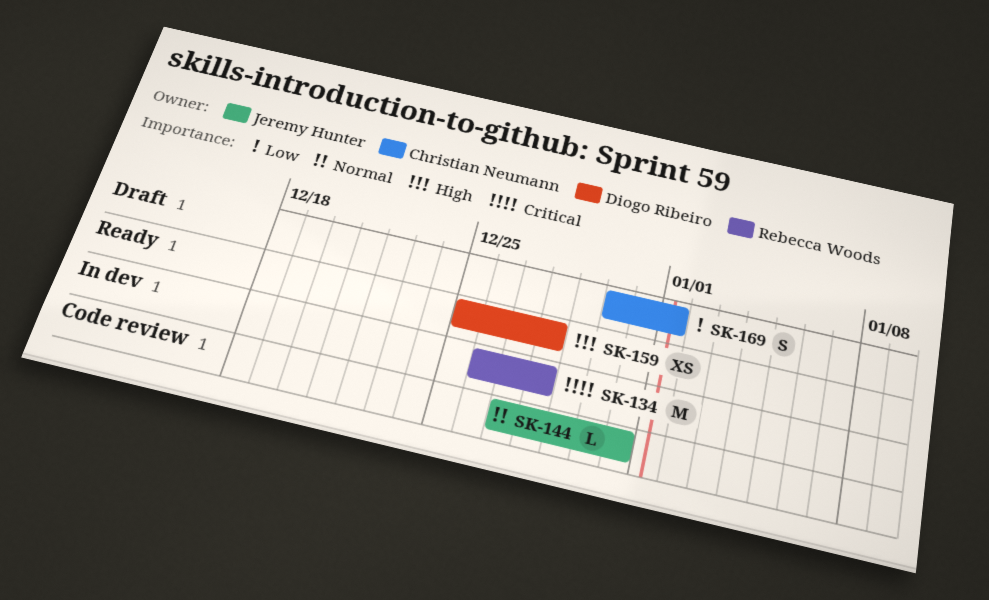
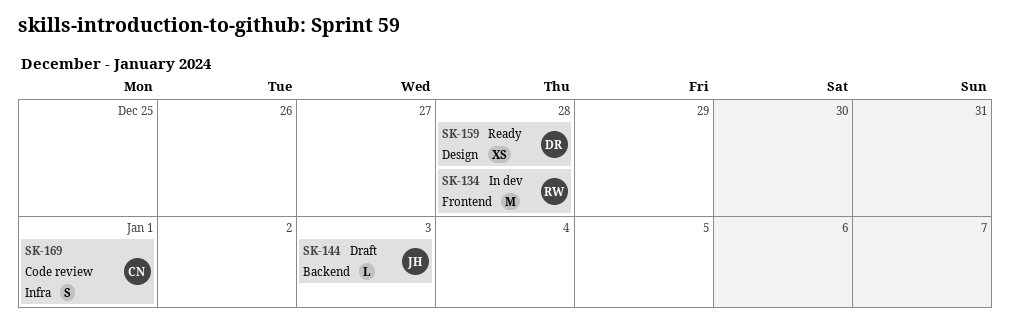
SK-144, status: Code review -> Draft
SK-144, due: Dec 31 -> Jan 3
SK-169, status: Draft -> Code review

